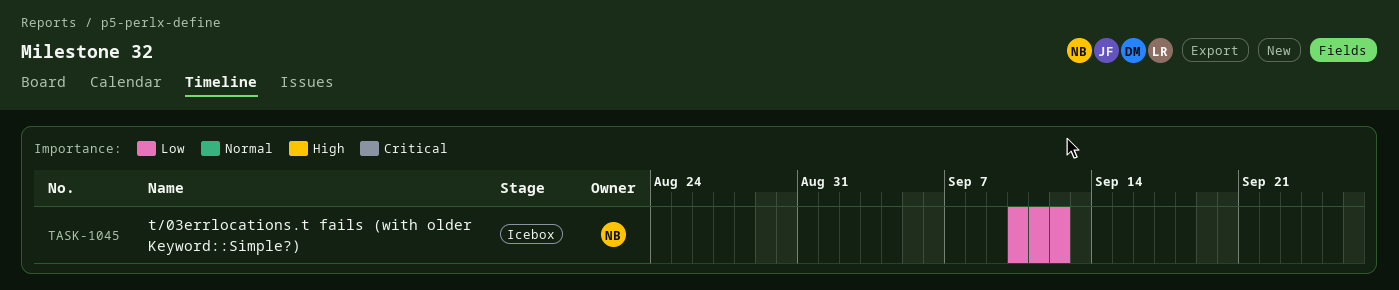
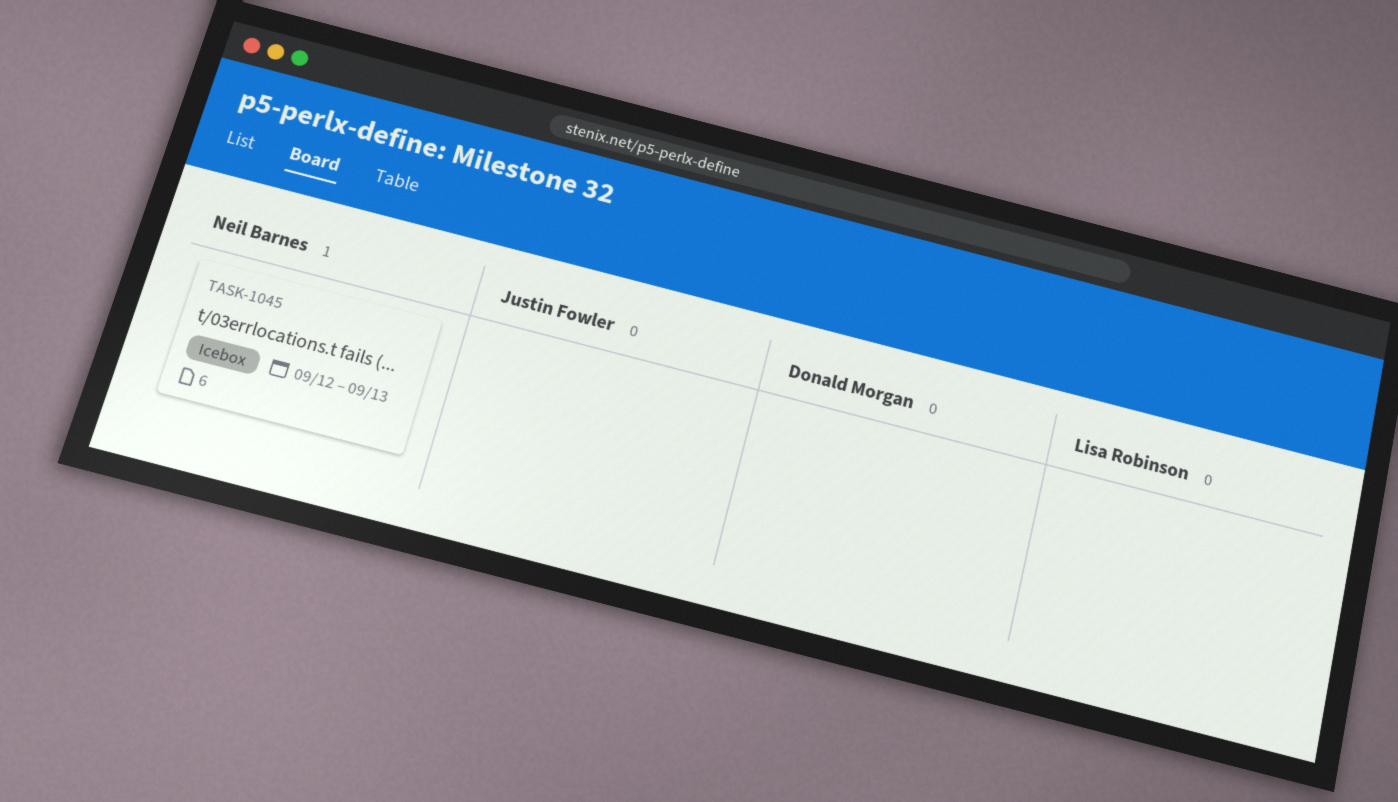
TASK-1045, start: Sep 10 -> Sep 12
TASK-1045, due: Sep 12 -> Sep 13

